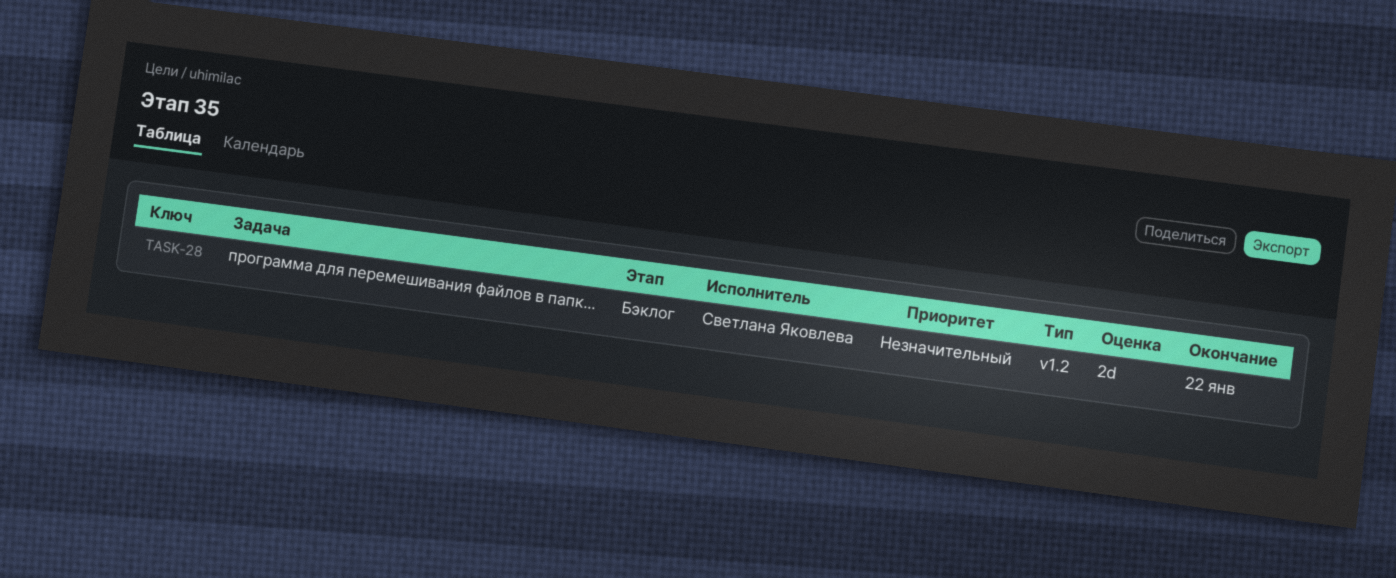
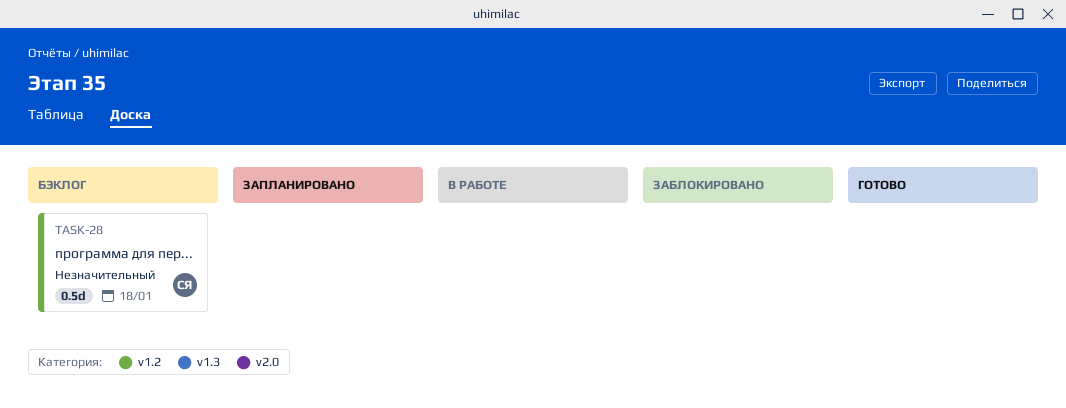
TASK-28, estimate: 2d -> 0.5d
TASK-28, due: Jan 22 -> Jan 18

